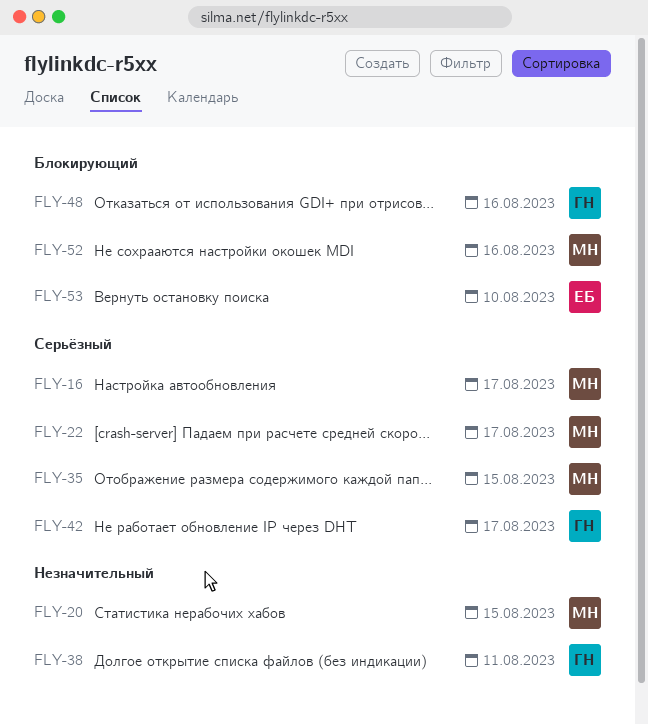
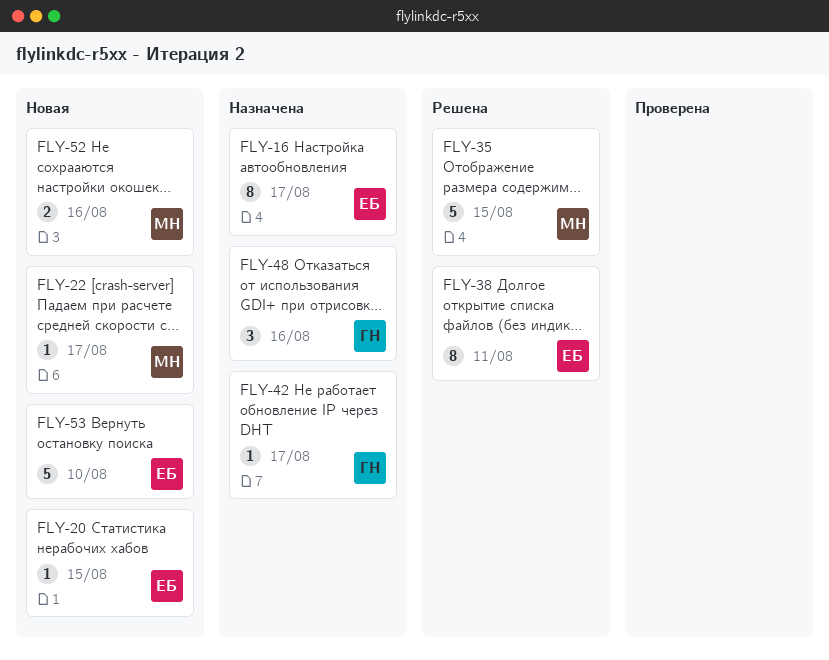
FLY-16, owner: МН -> ЕБ
FLY-20, owner: МН -> ЕБ
FLY-38, owner: ГН -> ЕБ

